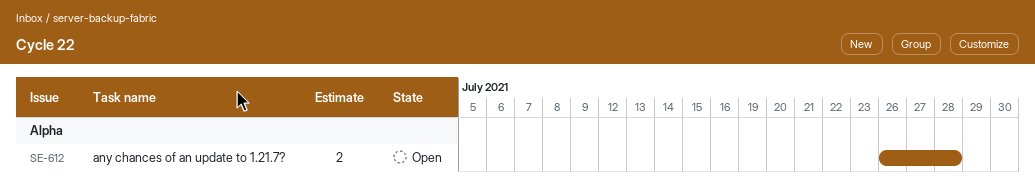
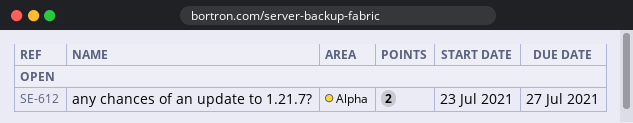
SE-612, start: Jul 26 -> Jul 23
SE-612, due: Jul 28 -> Jul 27

